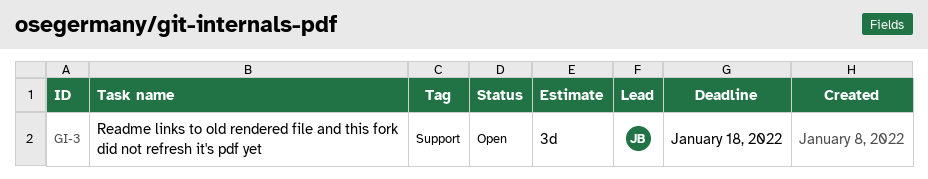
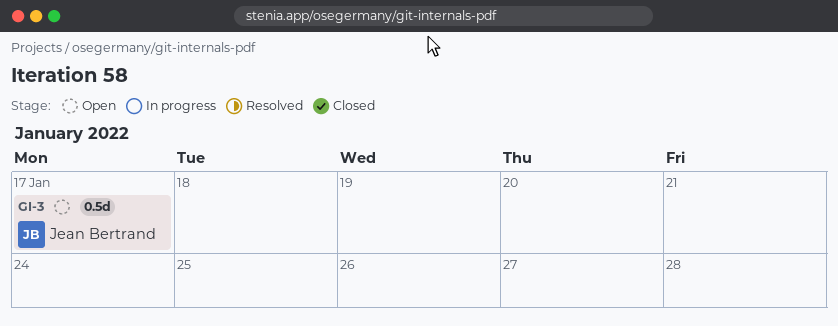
GI-3, estimate: 3d -> 0.5d
GI-3, due: Jan 18 -> Jan 17

